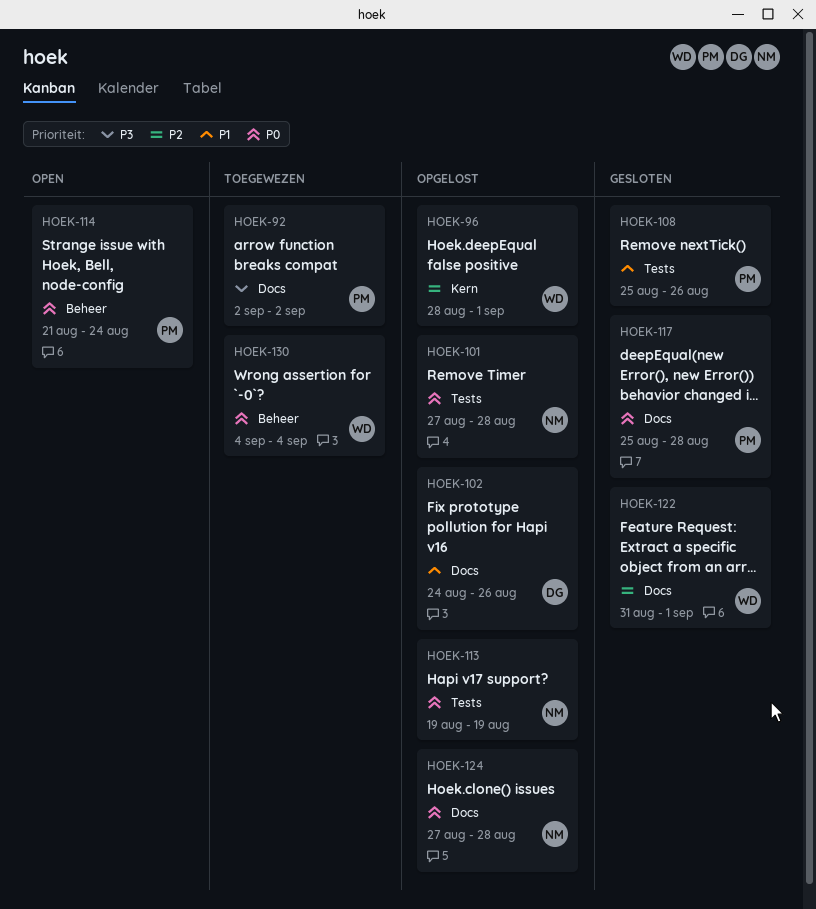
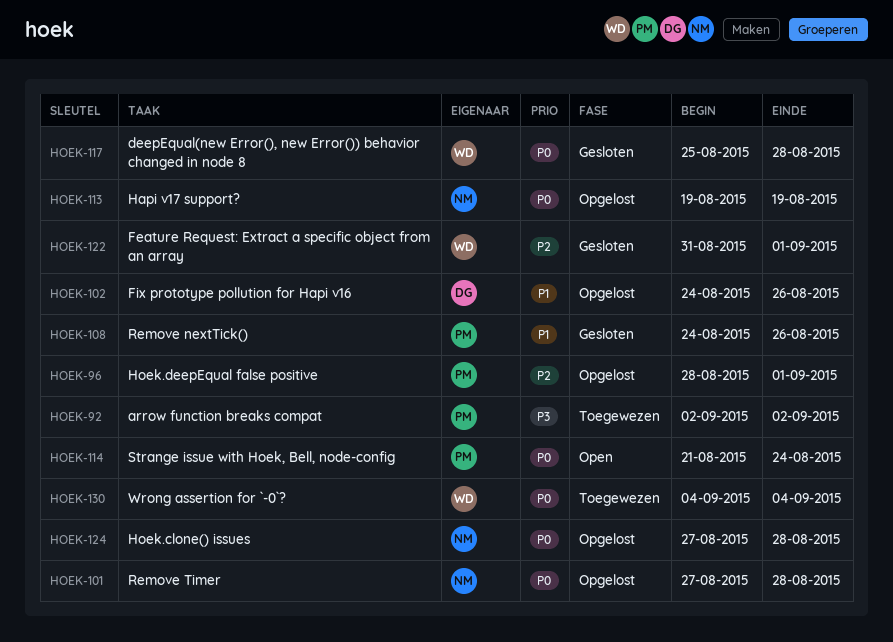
HOEK-96, owner: WD -> PM
HOEK-108, start: Aug 25 -> Aug 24
HOEK-117, owner: PM -> WD

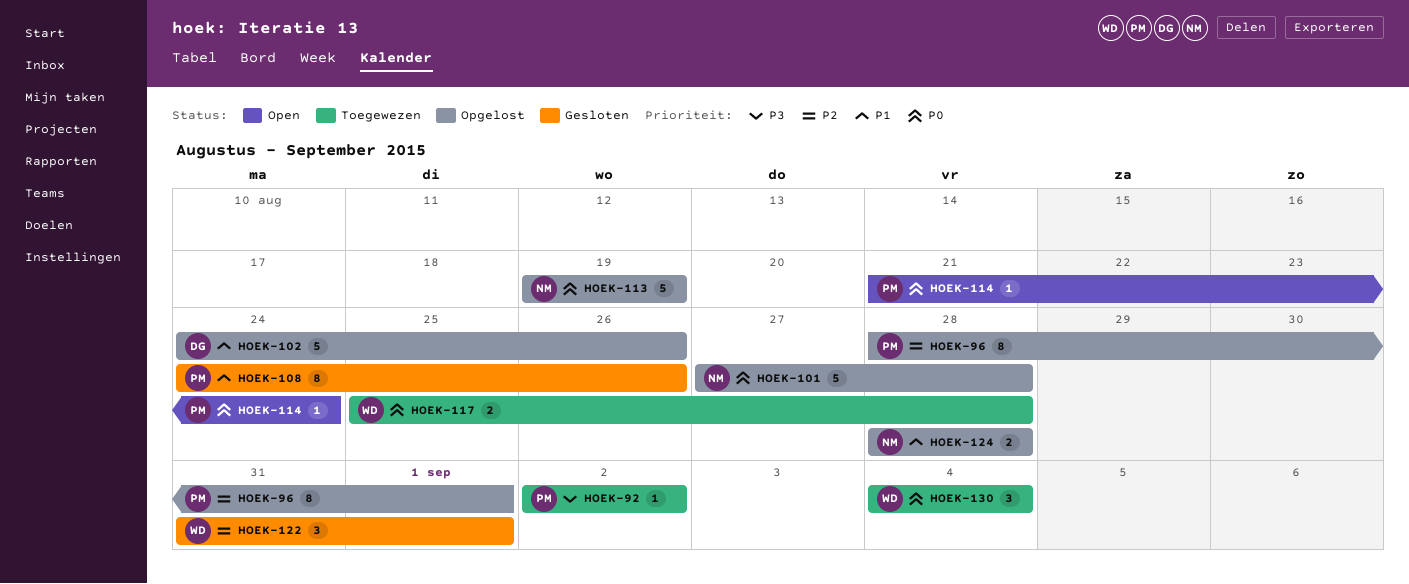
HOEK-117, status: Gesloten -> Toegewezen
HOEK-124, priority: P0 -> P1
HOEK-124, start: Aug 27 -> Aug 28

